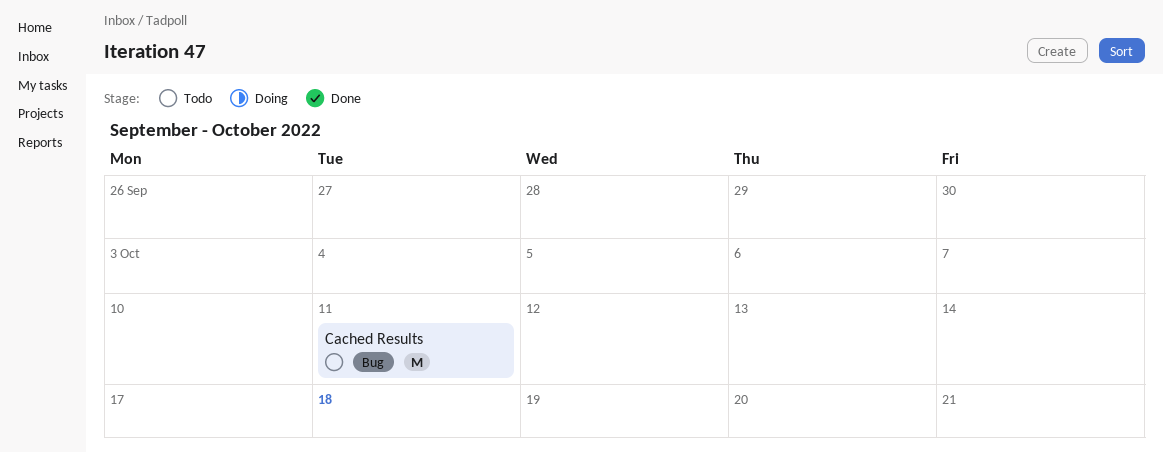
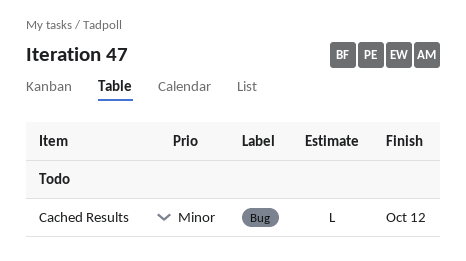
Cached Results, estimate: M -> L
Cached Results, due: Oct 11 -> Oct 12

